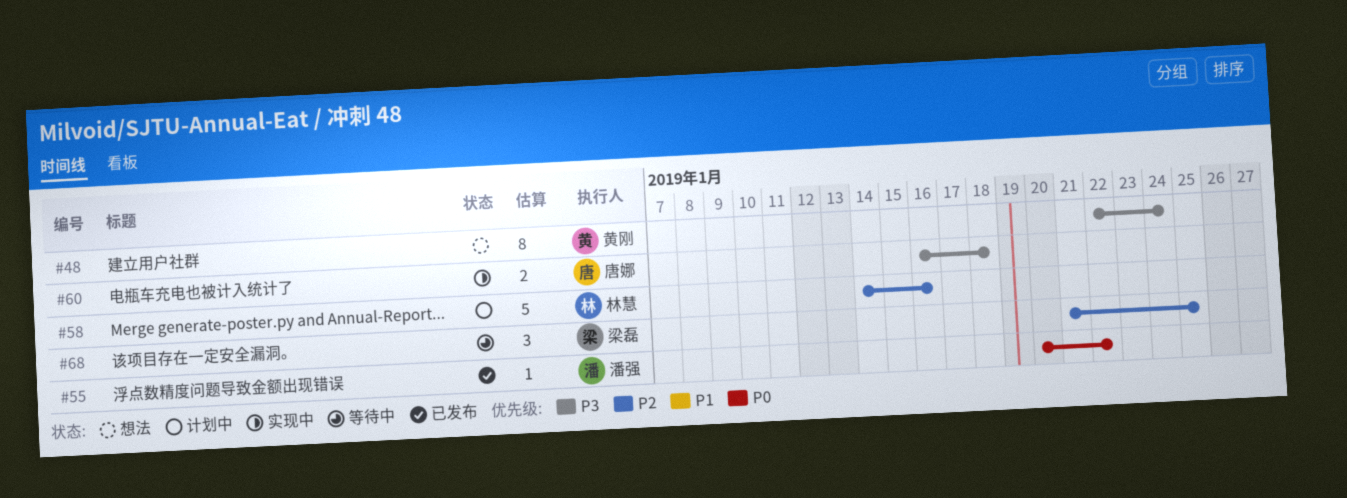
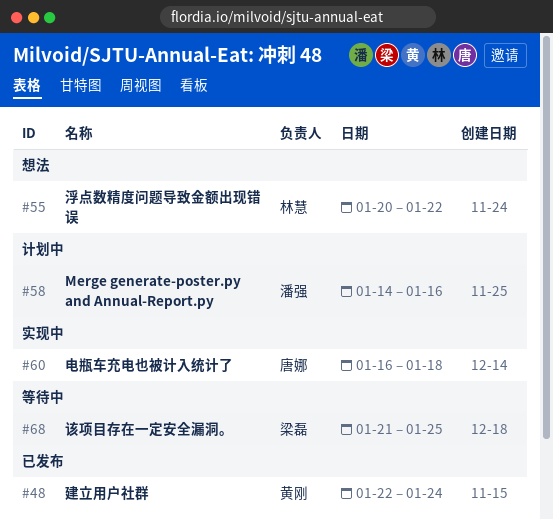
#48, status: 想法 -> 已发布
#55, status: 已发布 -> 想法
#55, owner: 潘强 -> 林慧
#58, owner: 林慧 -> 潘强

